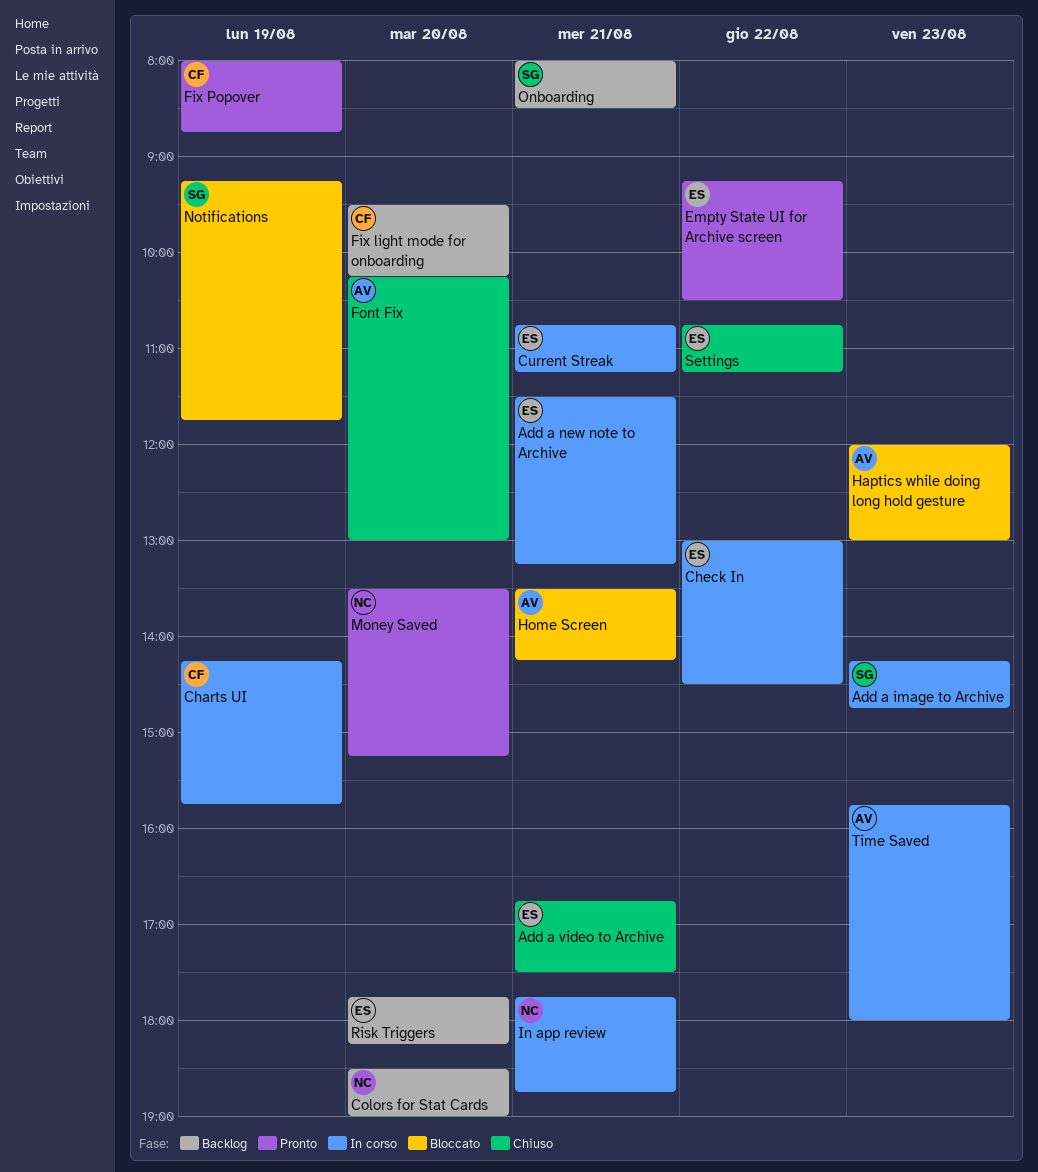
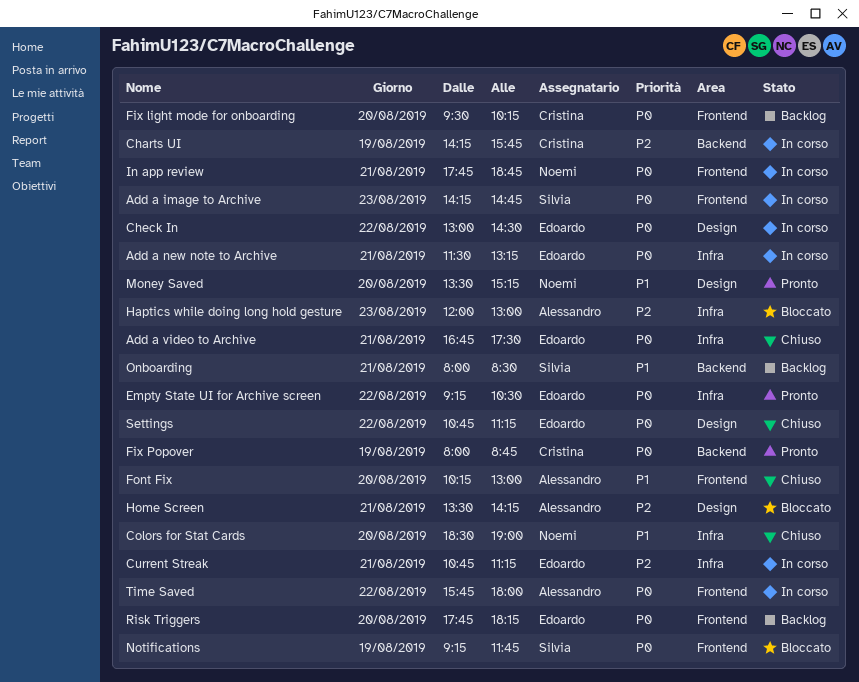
Colors for Stat Cards, status: Backlog -> Chiuso
Time Saved, day: Aug 23 -> Aug 22

